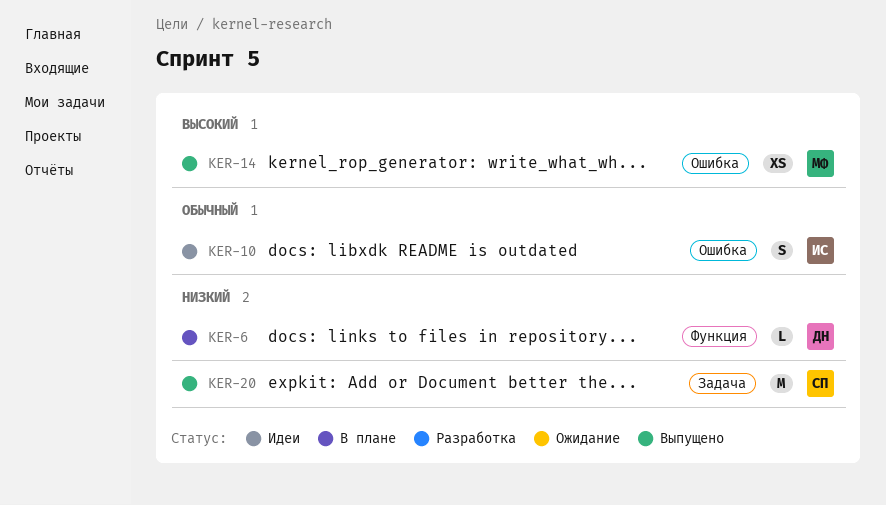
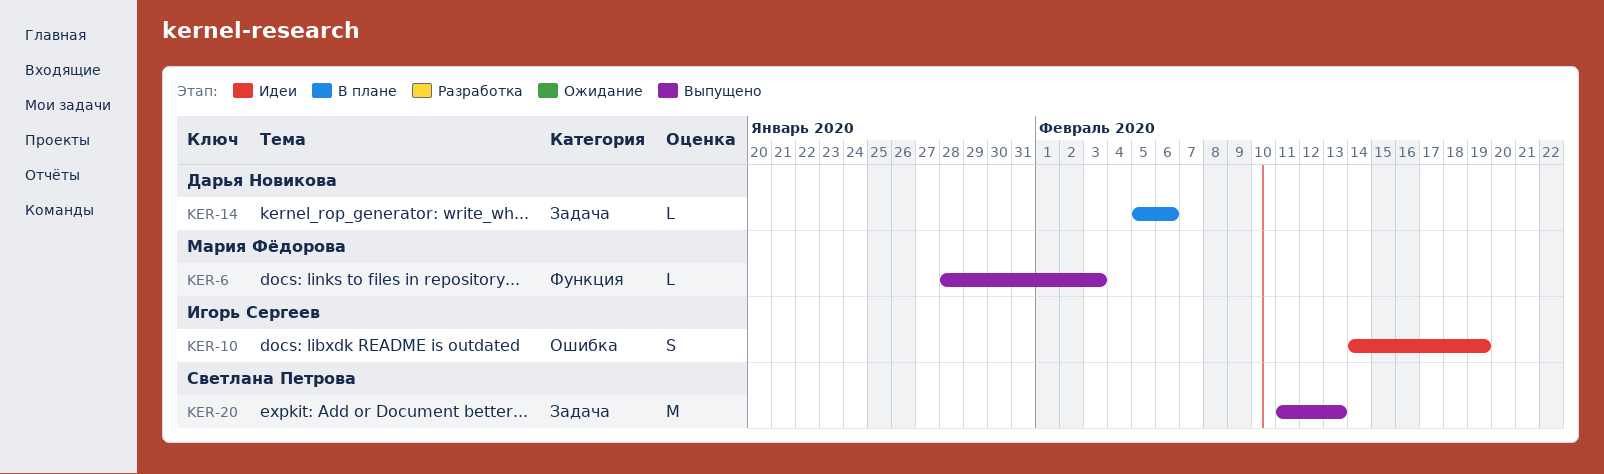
KER-6, status: В плане -> Выпущено
KER-6, owner: Дарья Новикова -> Мария Фёдорова
KER-14, status: Выпущено -> В плане
KER-14, owner: Мария Фёдорова -> Дарья Новикова
KER-14, label: Ошибка -> Задача
KER-14, estimate: XS -> L

